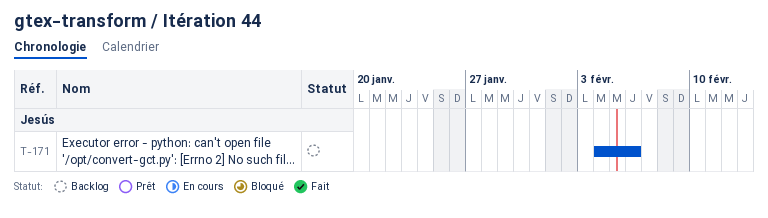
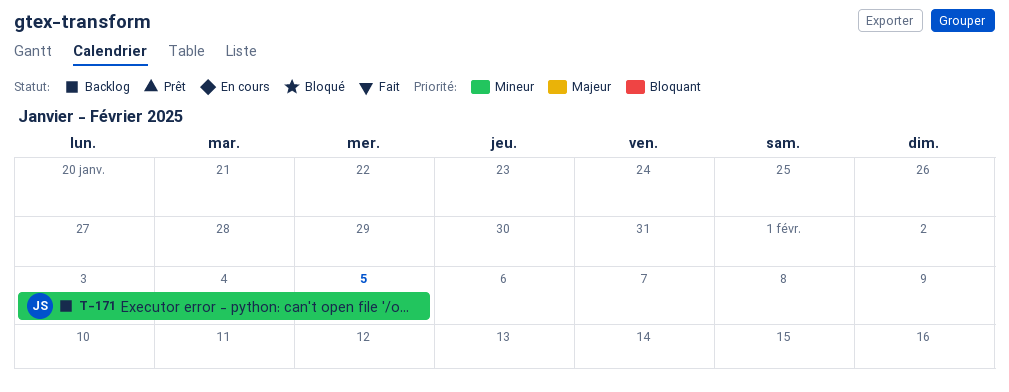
T-171, start: Feb 4 -> Feb 3
T-171, due: Feb 6 -> Feb 5

